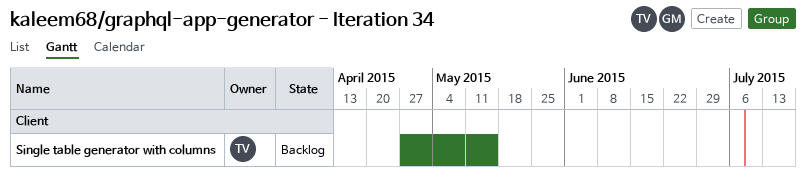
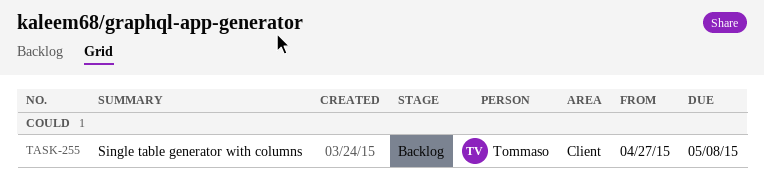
Single table generator with columns, due: May 15 -> May 8

